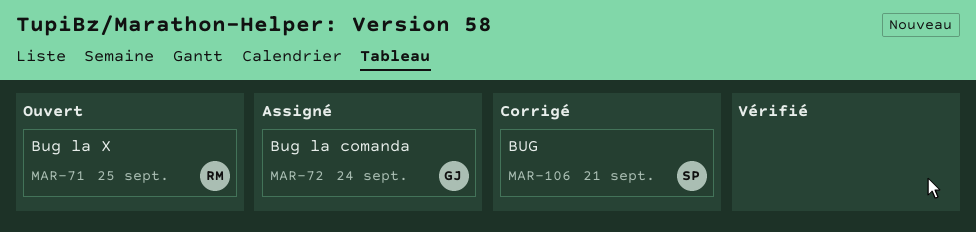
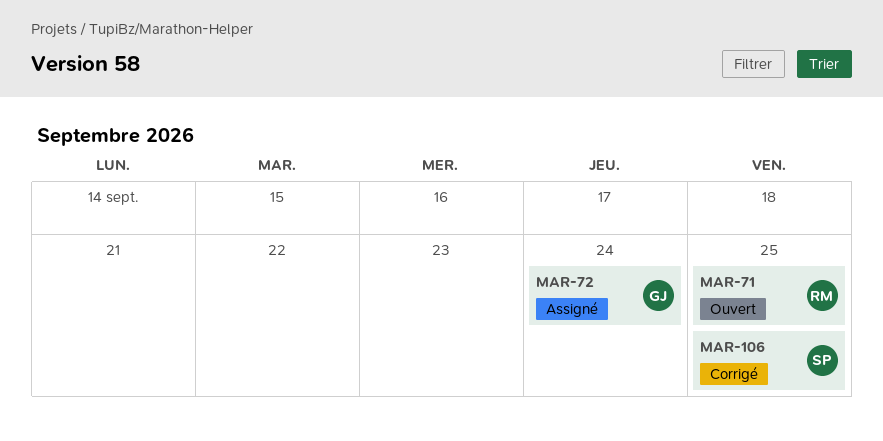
MAR-106, due: Sep 21 -> Sep 25

